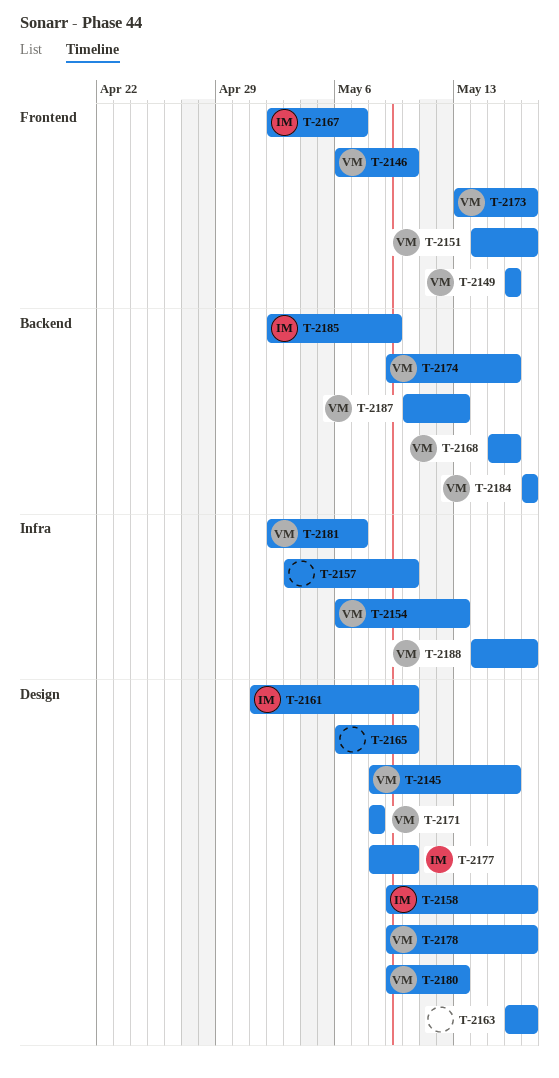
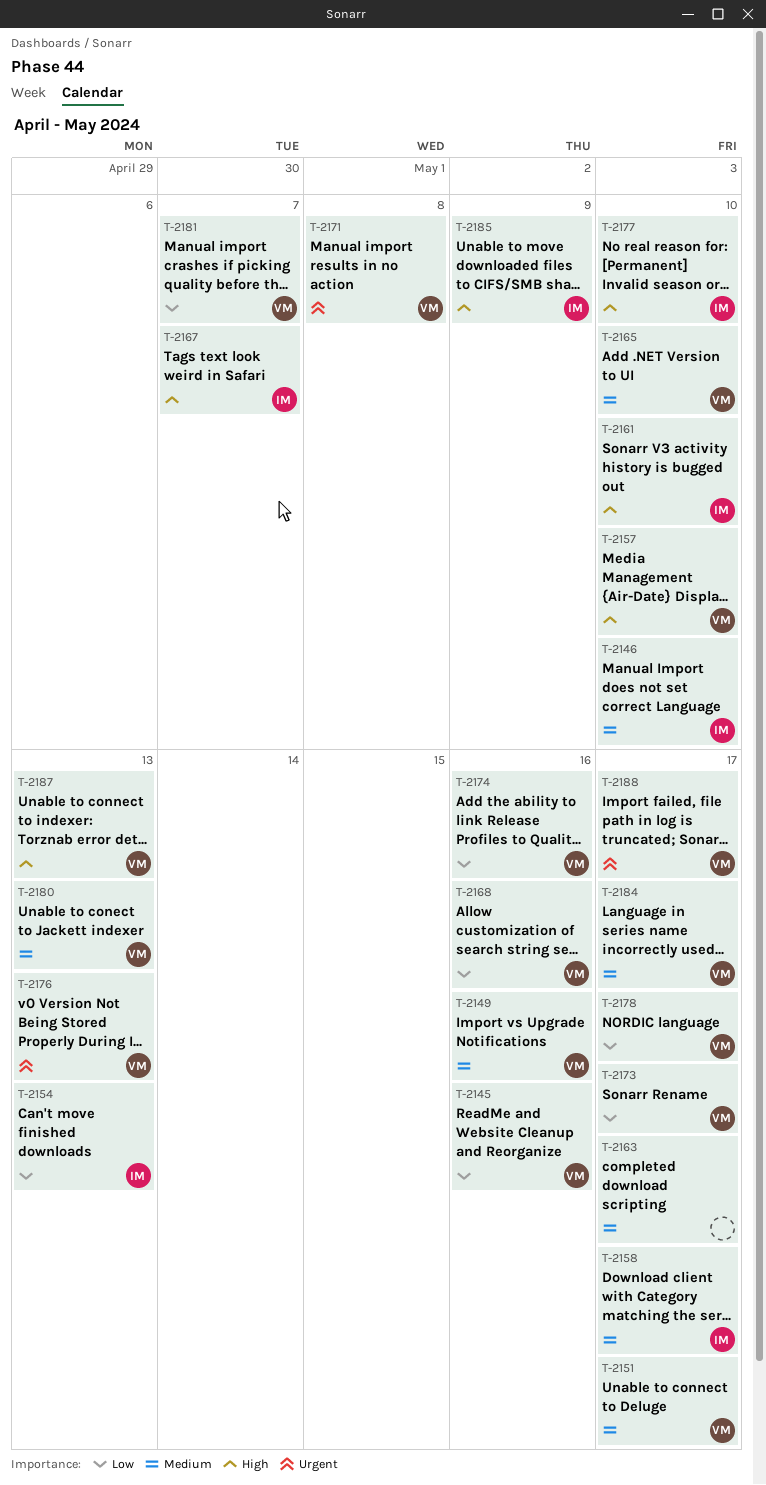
T-2146, owner: VM -> IM
T-2154, owner: VM -> IM
T-2157, owner: none -> VM
T-2165, owner: none -> VM
T-2176: none -> present

